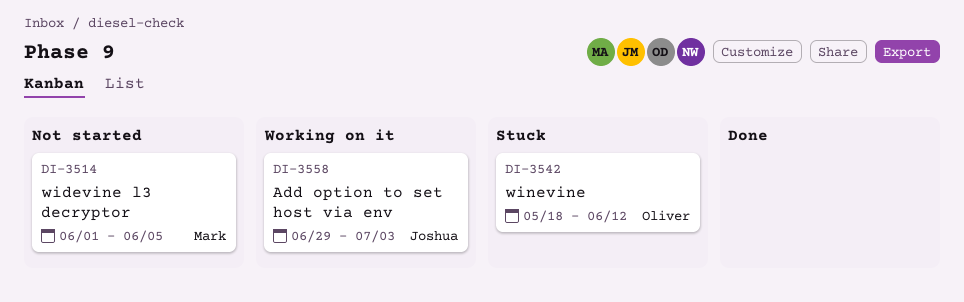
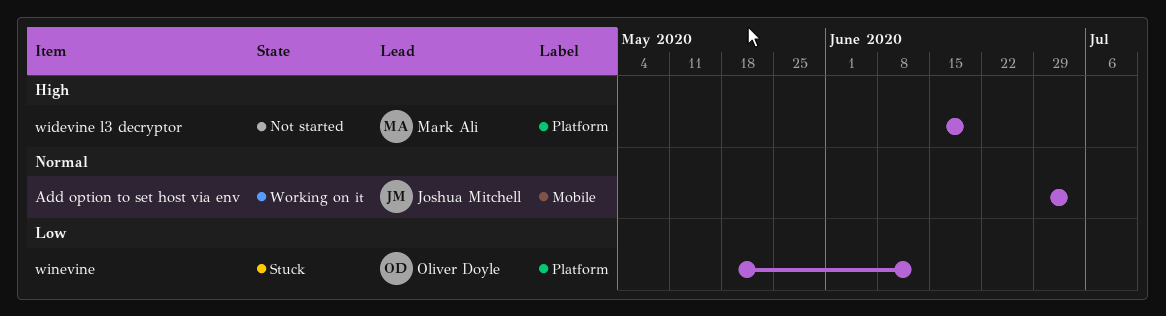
widevine l3 decryptor, start: Jun 1 -> Jun 15
widevine l3 decryptor, due: Jun 5 -> Jun 19

